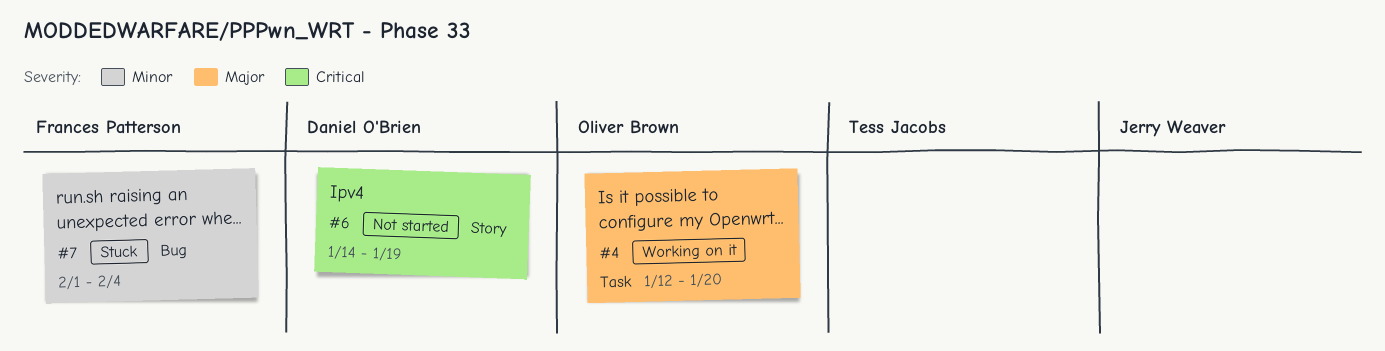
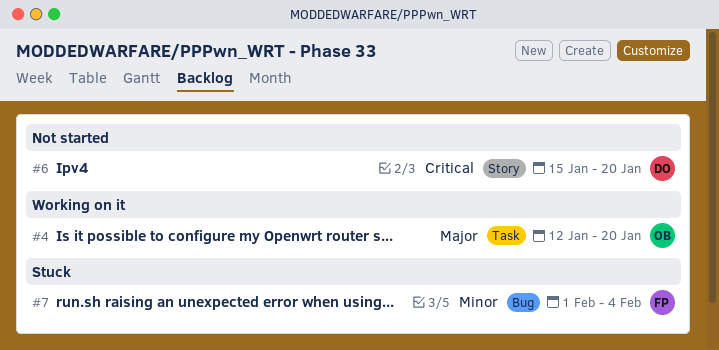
#6, start: Jan 14 -> Jan 15
#6, due: Jan 19 -> Jan 20

